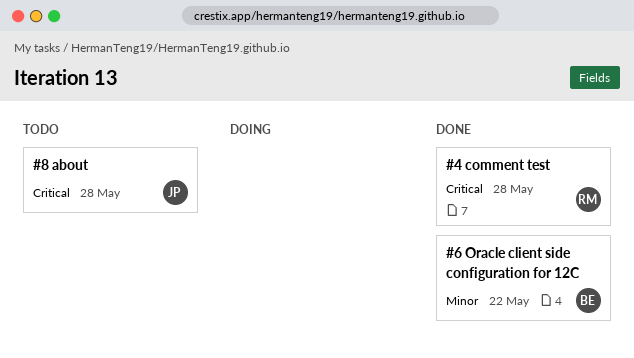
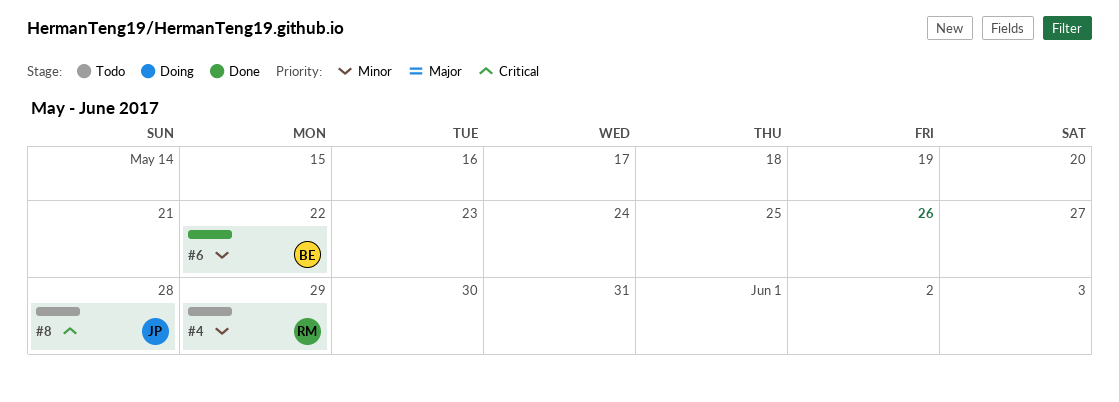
#4, status: Done -> Todo
#4, priority: Critical -> Minor
#4, due: May 28 -> May 29

